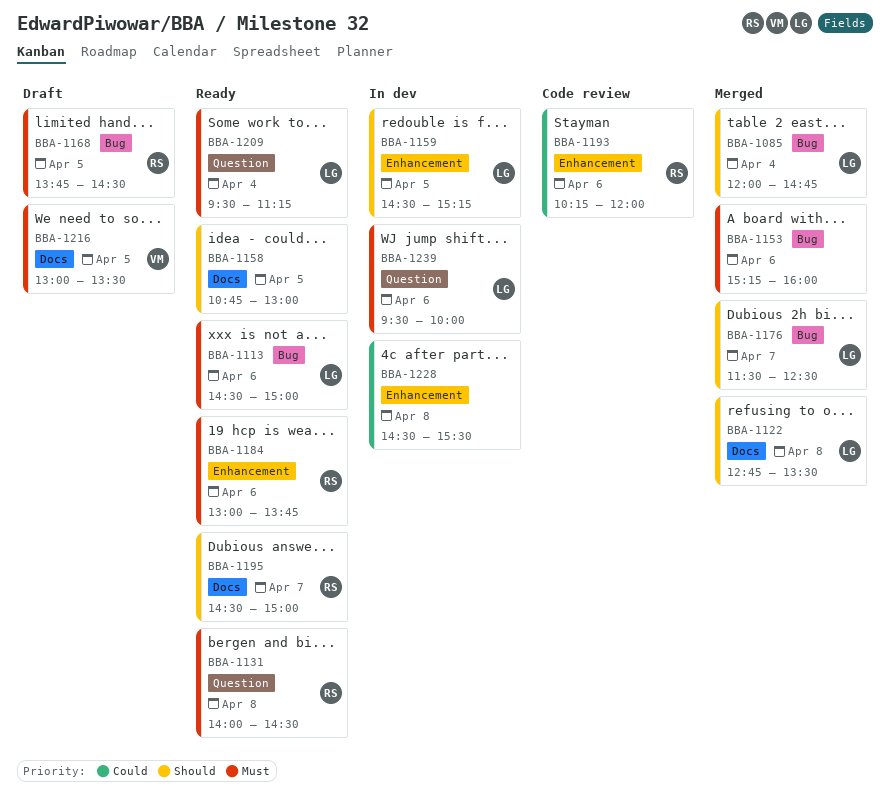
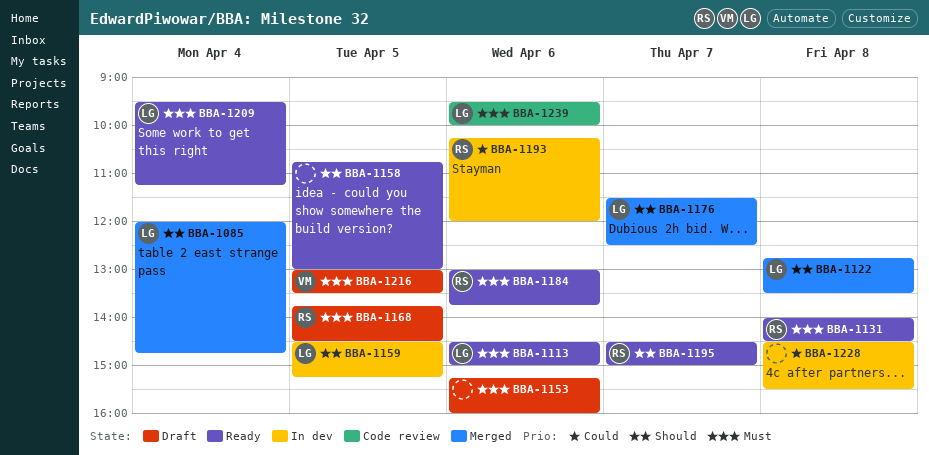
BBA-1153, status: Merged -> Draft
BBA-1193, status: Code review -> In dev
BBA-1239, status: In dev -> Code review

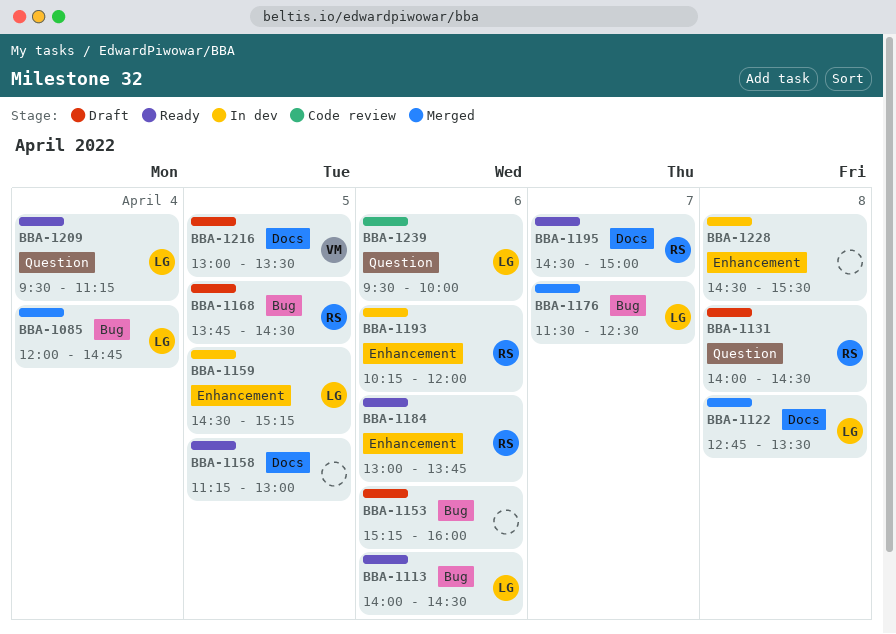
BBA-1113, begins: 14:30 -> 14:00
BBA-1113, ends: 15:00 -> 14:30
BBA-1131, status: Ready -> Draft
BBA-1158, begins: 10:45 -> 11:15

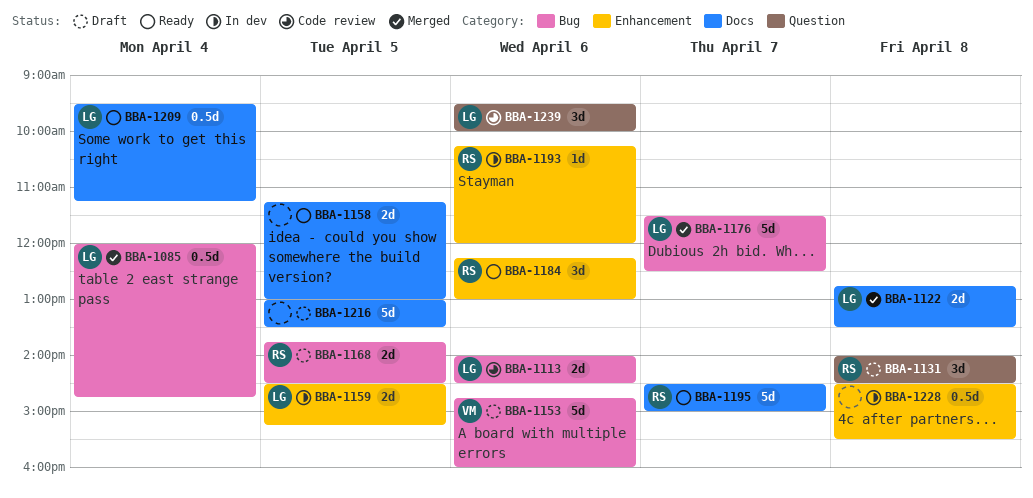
BBA-1113, status: Ready -> Code review
BBA-1153, owner: none -> VM
BBA-1153, begins: 15:15 -> 14:45
BBA-1184, begins: 13:00 -> 12:15
BBA-1184, ends: 13:45 -> 13:00
BBA-1209, label: Question -> Docs
BBA-1216, owner: VM -> none

